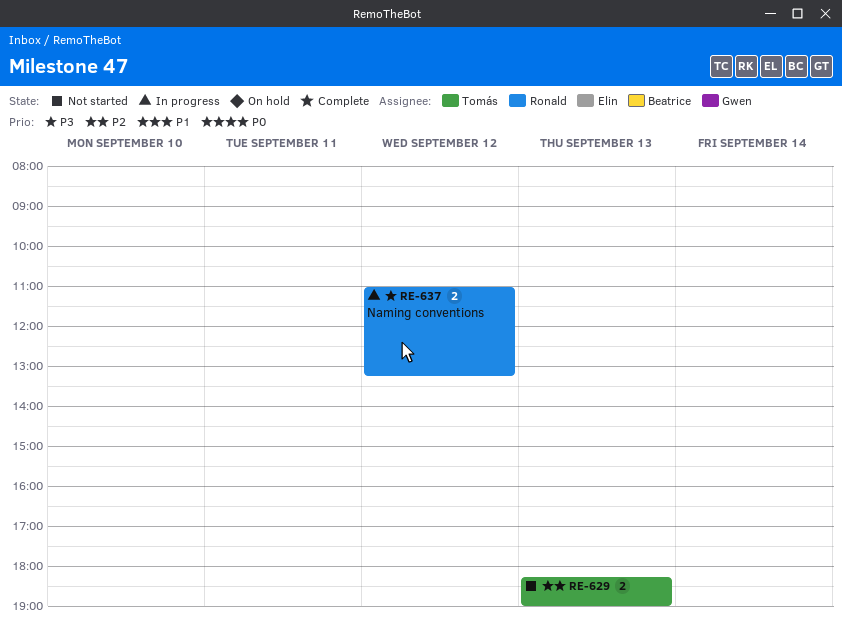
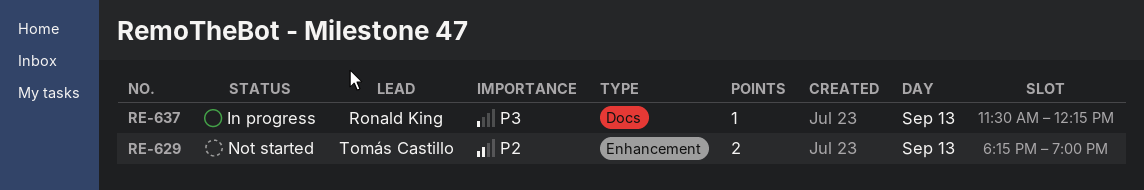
RE-637, estimate: 2 -> 1
RE-637, day: Sep 12 -> Sep 13
RE-637, begins: 11:00 -> 11:30
RE-637, ends: 13:15 -> 12:15

